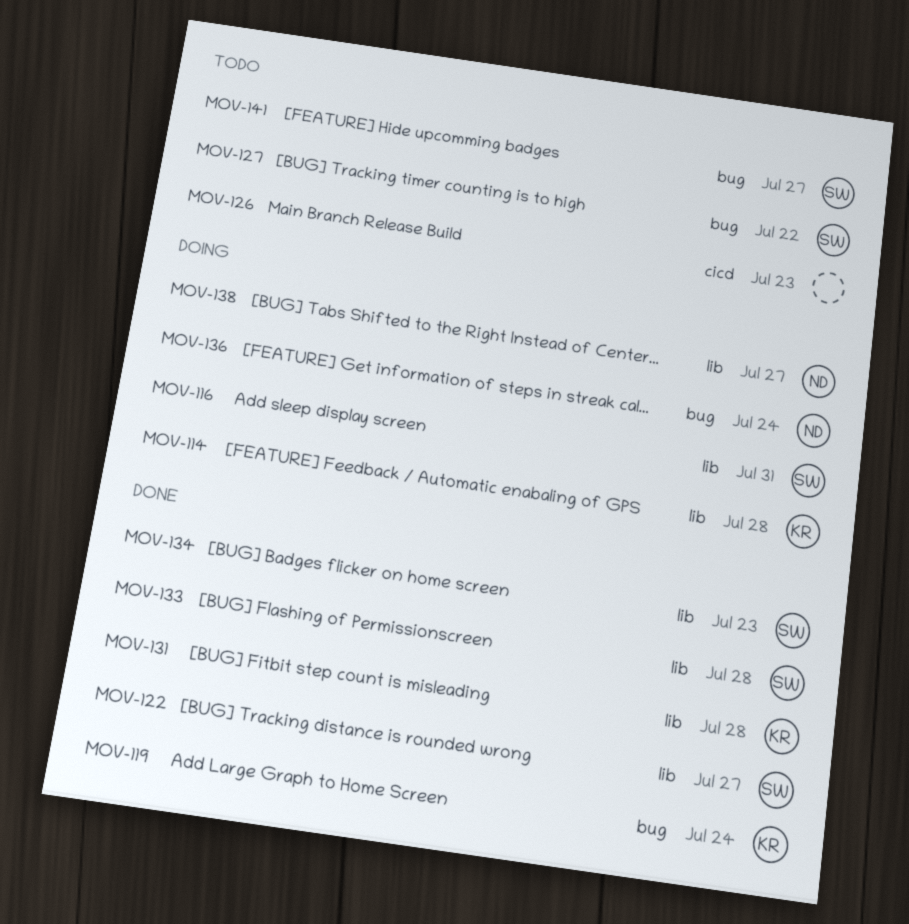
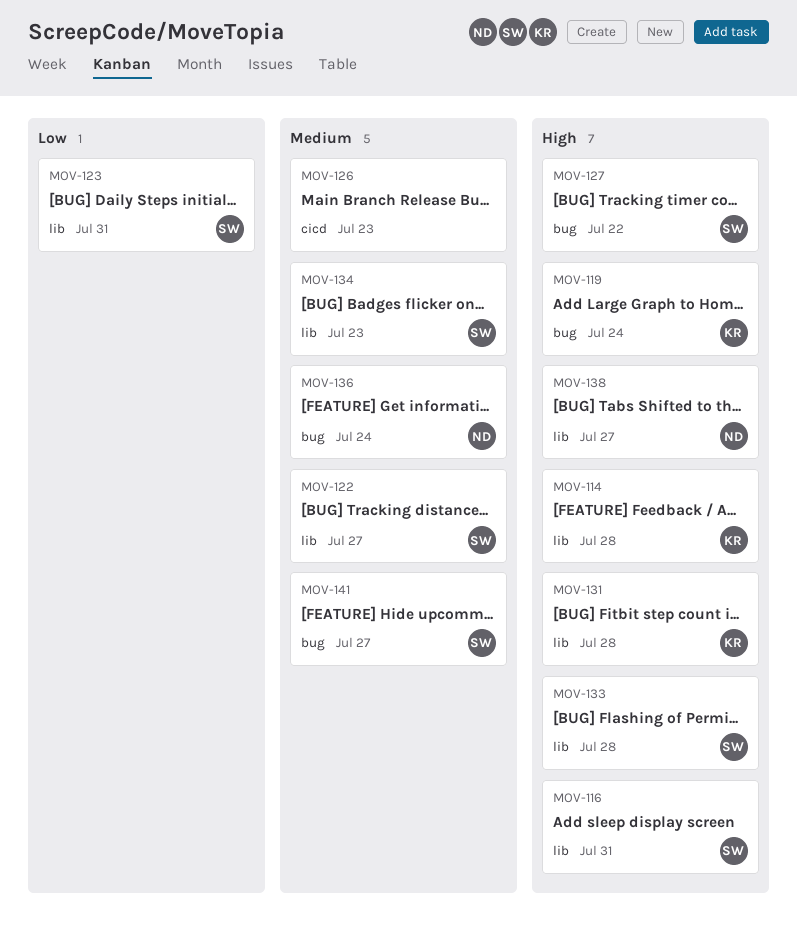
MOV-123: none -> present

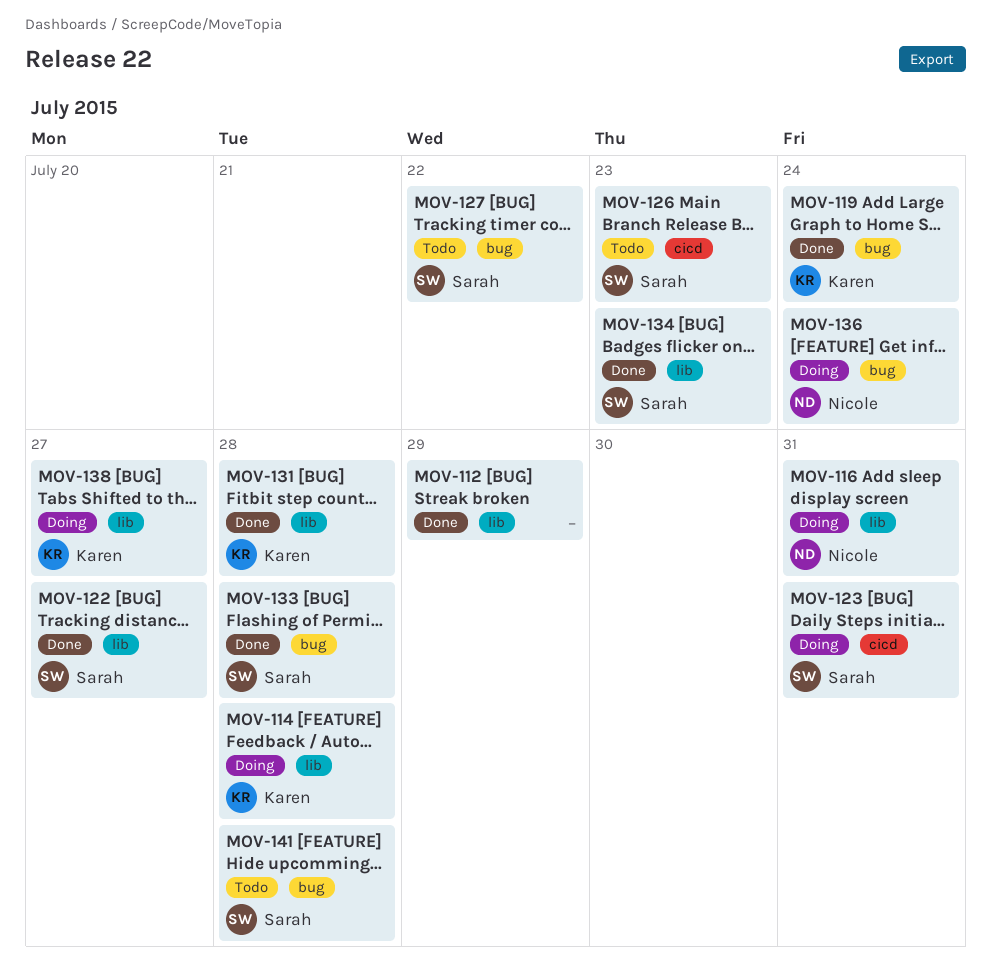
MOV-112: none -> present
MOV-116, owner: Sarah -> Nicole
MOV-123, label: lib -> cicd
MOV-126, owner: none -> Sarah
MOV-133, label: lib -> bug
MOV-138, owner: Nicole -> Karen
MOV-141, due: Jul 27 -> Jul 28

